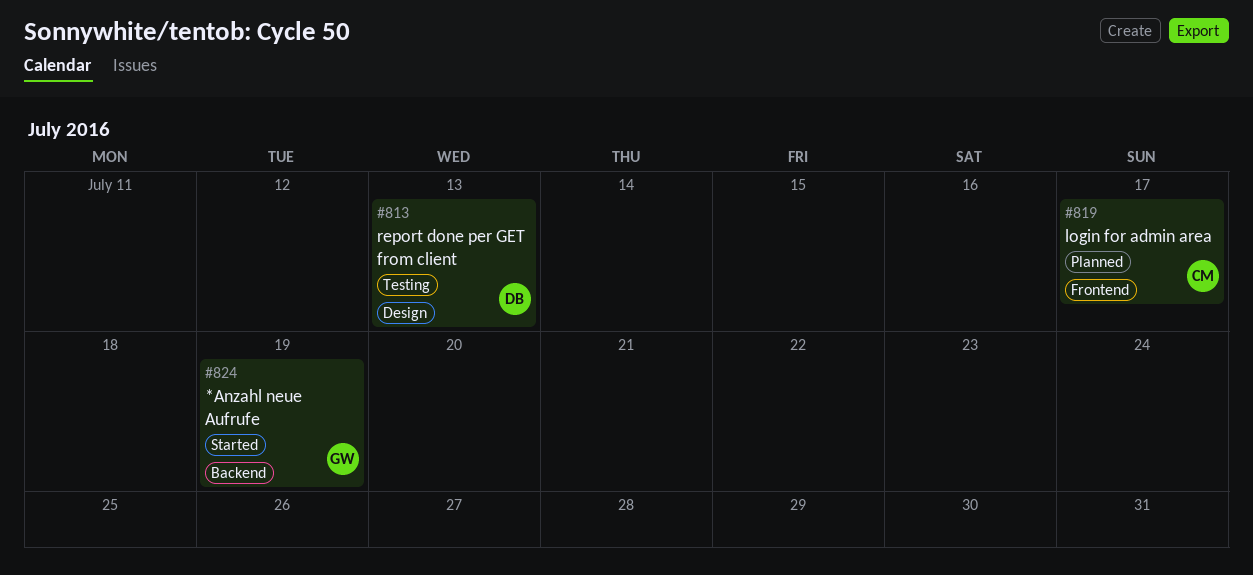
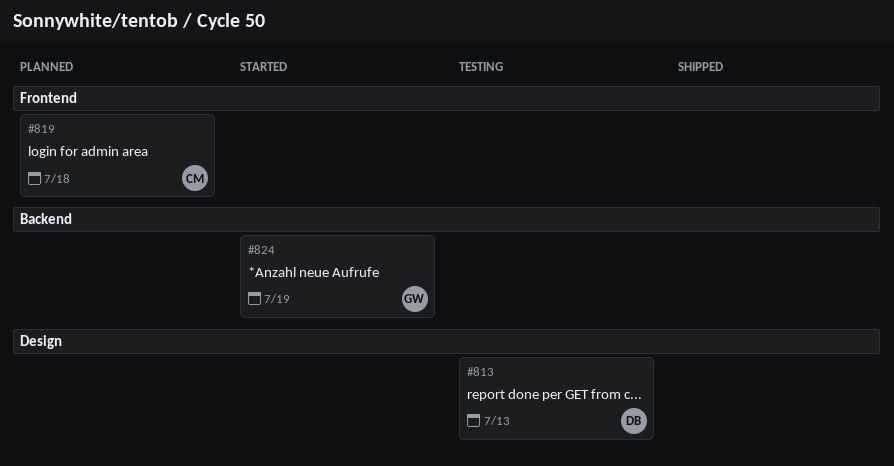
#819, due: Jul 17 -> Jul 18

